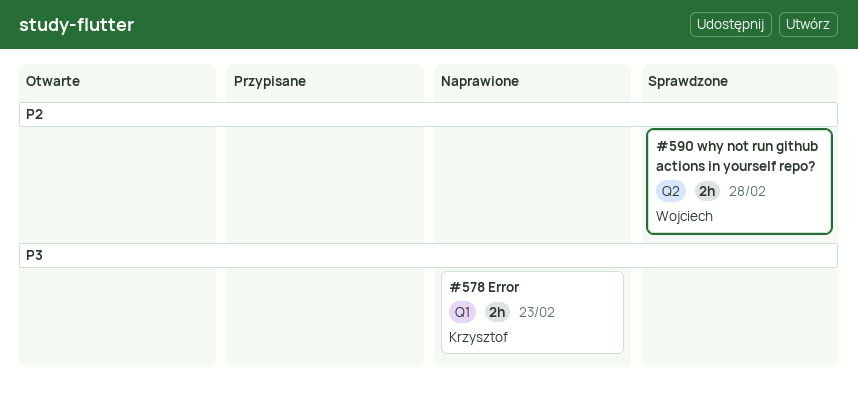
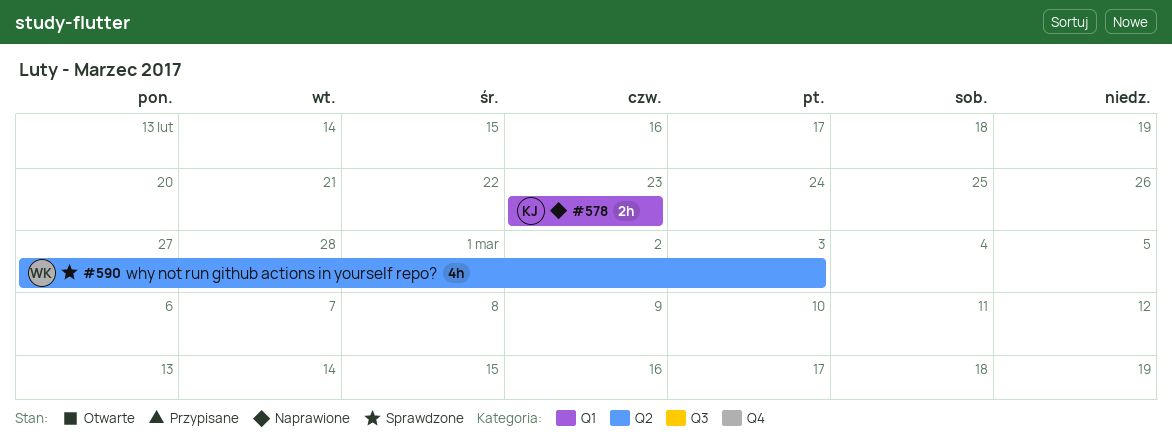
#590, estimate: 2h -> 4h
#590, due: Feb 28 -> Mar 3

